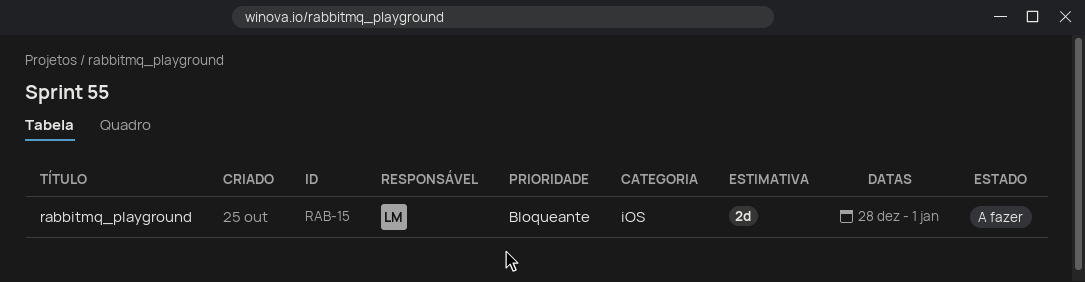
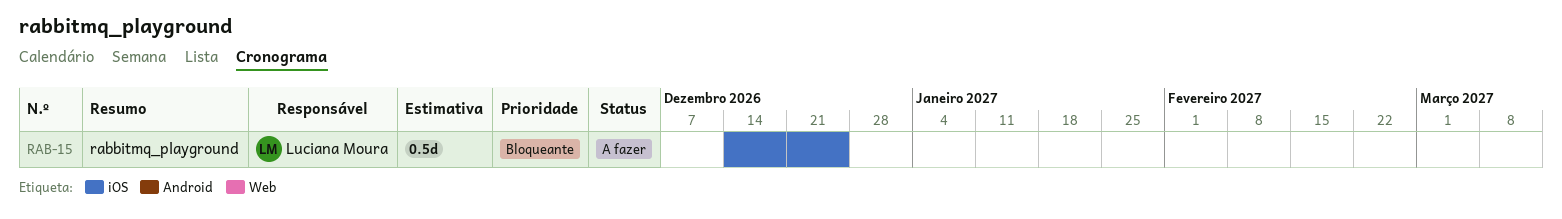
RAB-15, estimate: 2d -> 0.5d
RAB-15, start: Dec 28 -> Dec 14
RAB-15, due: Jan 1 -> Dec 25

